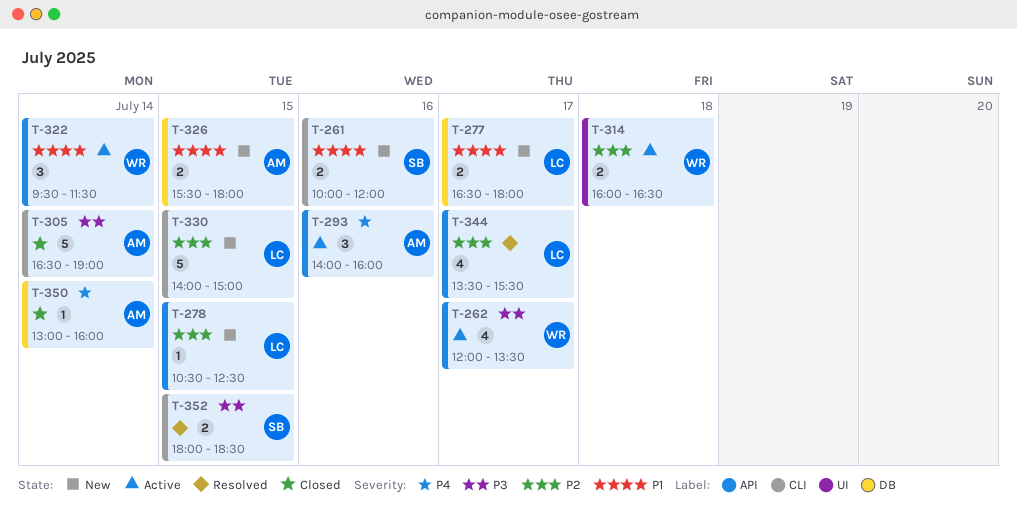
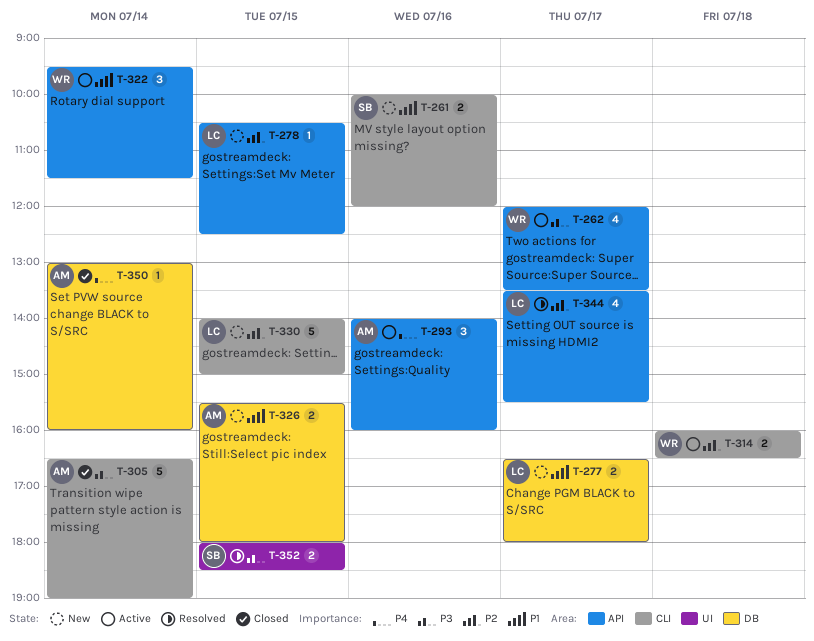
T-314, label: UI -> CLI
T-352, label: CLI -> UI

